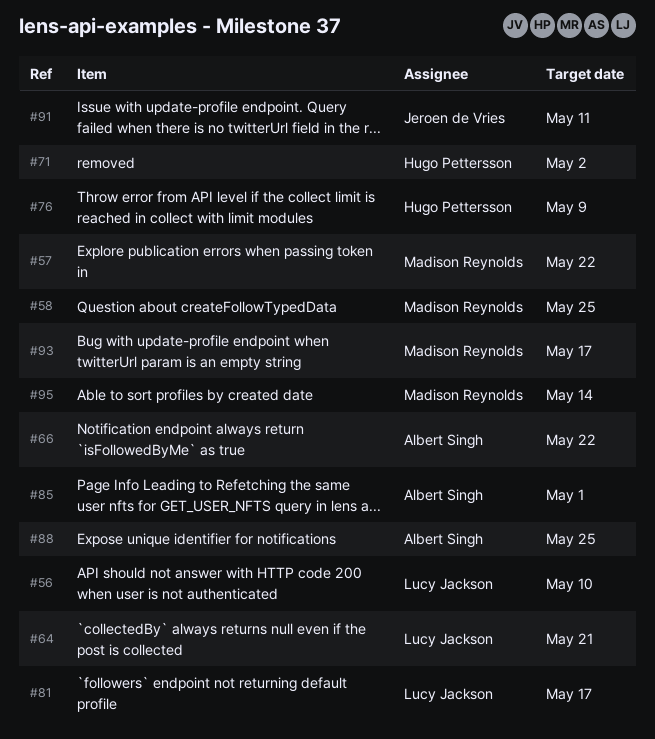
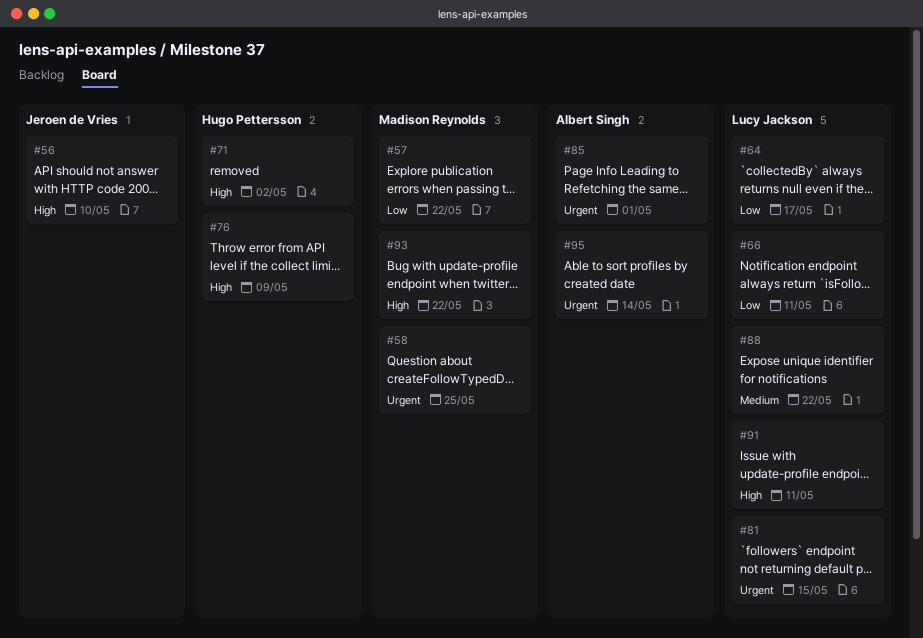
#56, owner: Lucy Jackson -> Jeroen de Vries
#64, due: May 21 -> May 17
#66, owner: Albert Singh -> Lucy Jackson
#66, due: May 22 -> May 11
#81, due: May 17 -> May 15
#88, owner: Albert Singh -> Lucy Jackson
#88, due: May 25 -> May 22
#91, owner: Jeroen de Vries -> Lucy Jackson
#93, due: May 17 -> May 22
#95, owner: Madison Reynolds -> Albert Singh

